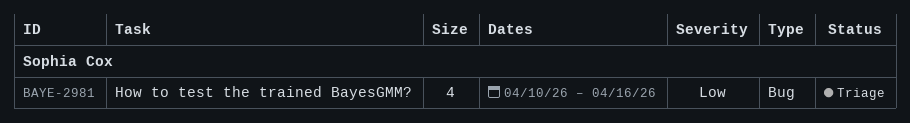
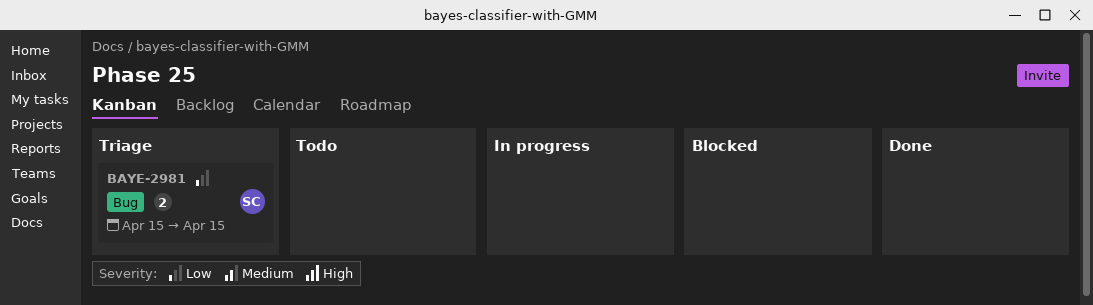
BAYE-2981, estimate: 4 -> 2
BAYE-2981, start: Apr 10 -> Apr 15
BAYE-2981, due: Apr 16 -> Apr 15

